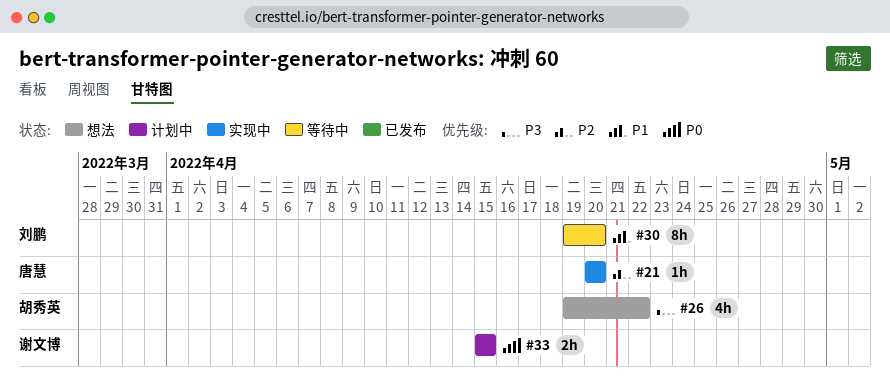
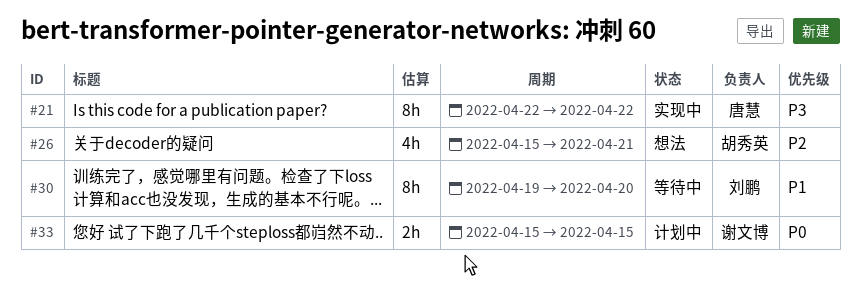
#21, priority: P2 -> P3
#21, estimate: 1h -> 8h
#21, start: Apr 20 -> Apr 22
#21, due: Apr 20 -> Apr 22
#26, priority: P3 -> P2
#26, start: Apr 19 -> Apr 15
#26, due: Apr 22 -> Apr 21

